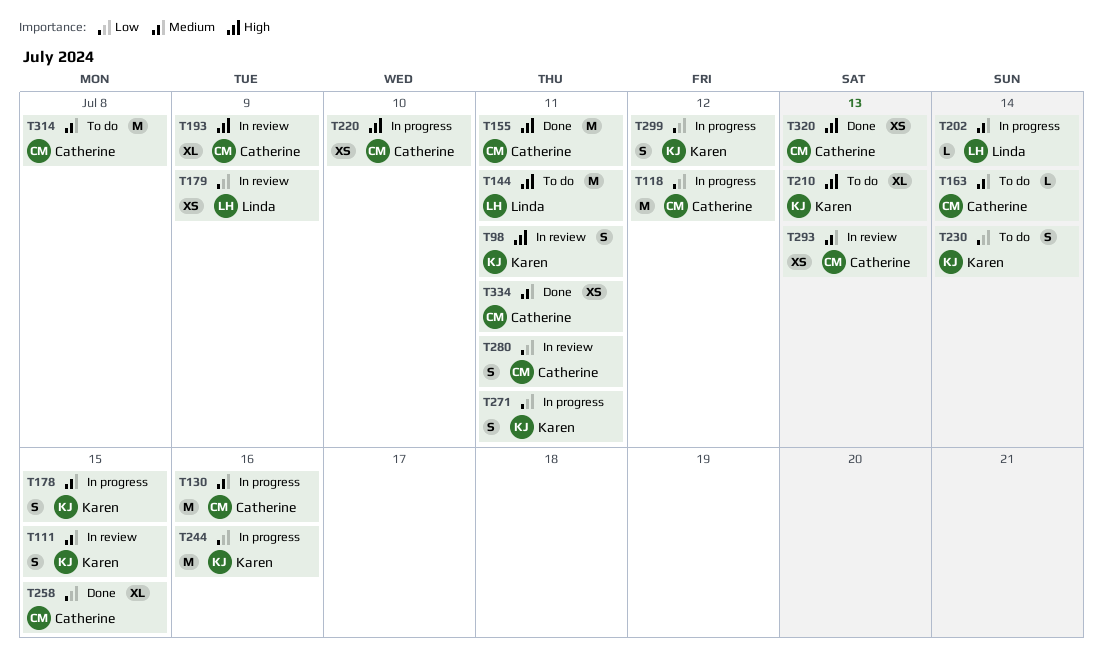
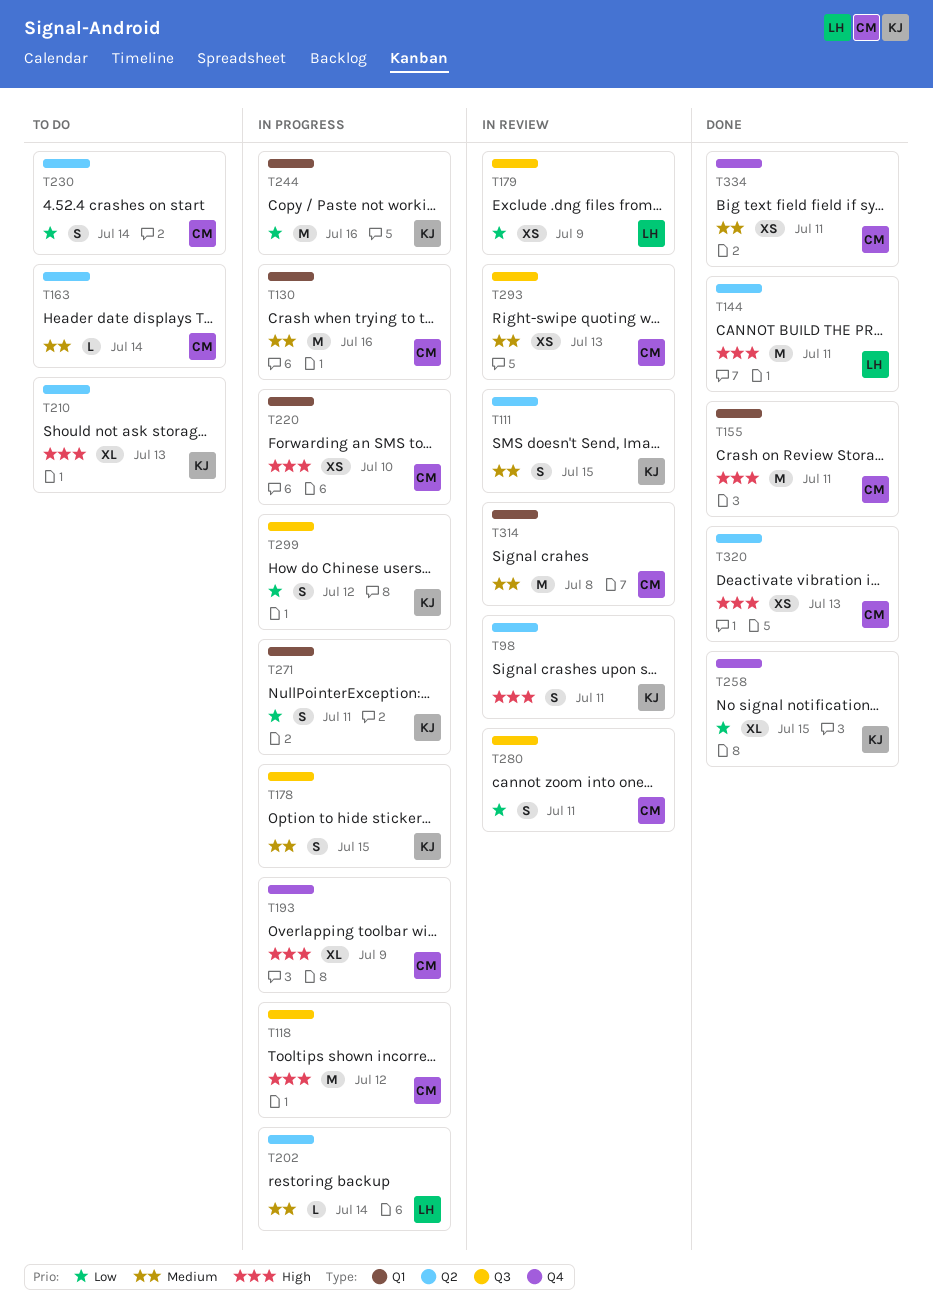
T118, priority: Low -> High
T144, status: To do -> Done
T193, status: In review -> In progress
T230, owner: Karen -> Catherine
T258, owner: Catherine -> Karen
T314, status: To do -> In review

